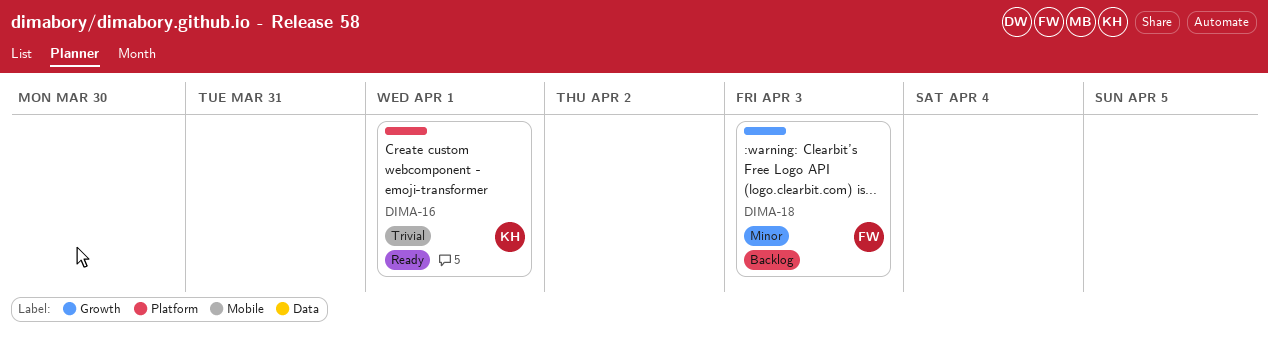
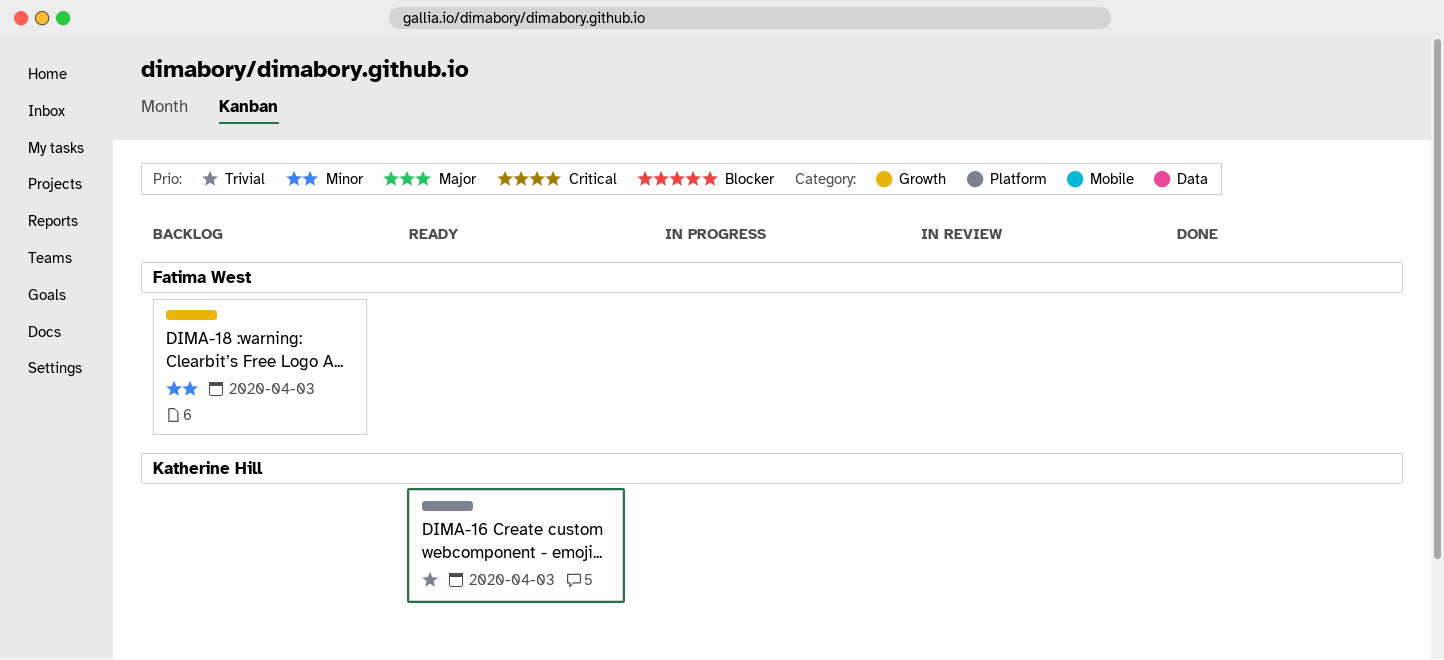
DIMA-16, due: Apr 1 -> Apr 3

